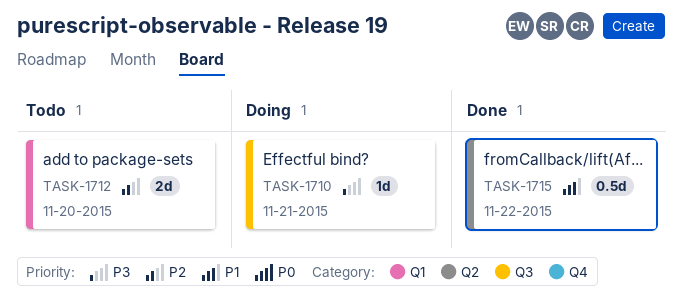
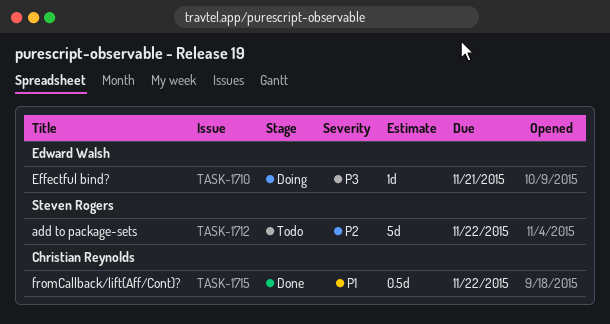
TASK-1712, estimate: 2d -> 5d
TASK-1712, due: Nov 20 -> Nov 22

